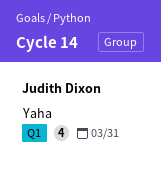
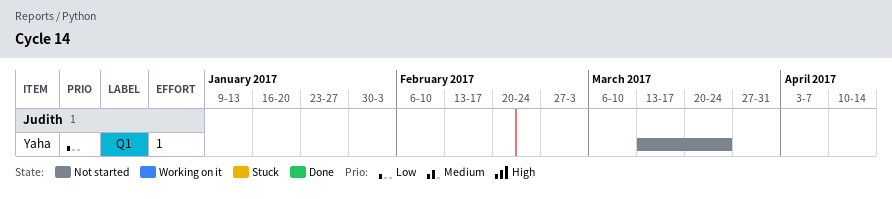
Yaha, estimate: 4 -> 1
Yaha, due: Mar 31 -> Mar 24

